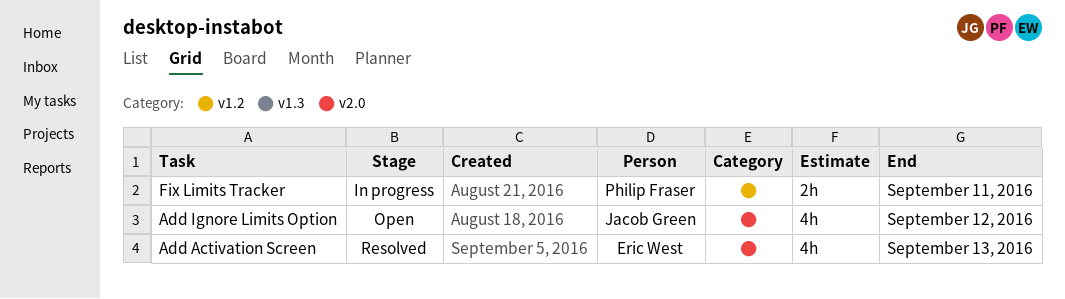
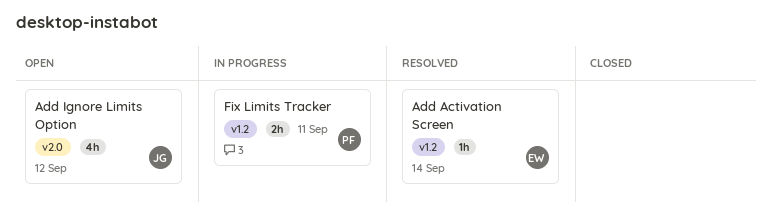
Add Activation Screen, label: v2.0 -> v1.2
Add Activation Screen, estimate: 4h -> 1h
Add Activation Screen, due: Sep 13 -> Sep 14

